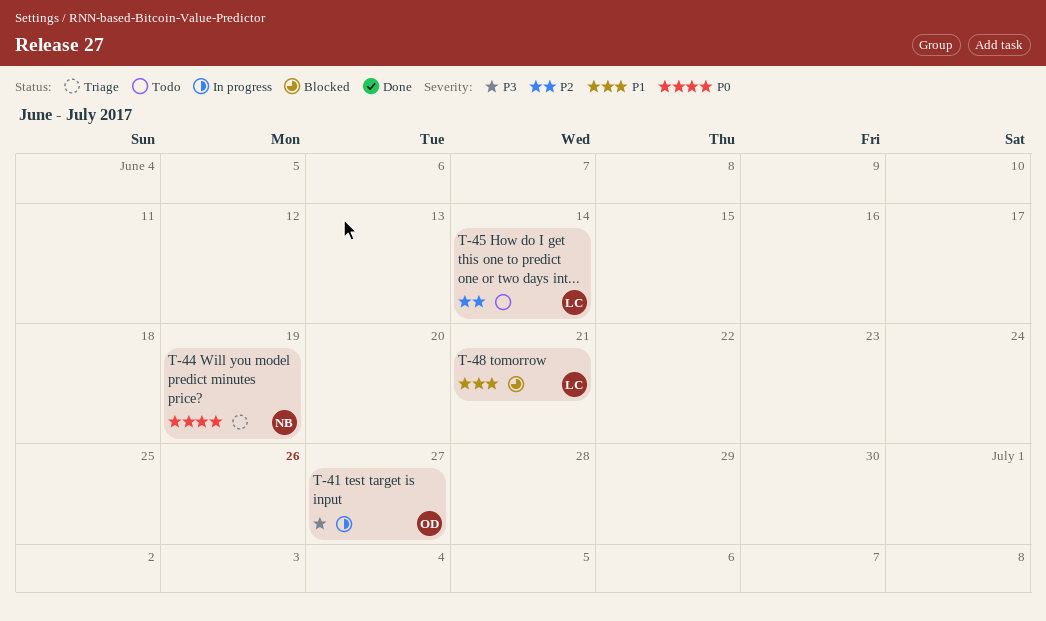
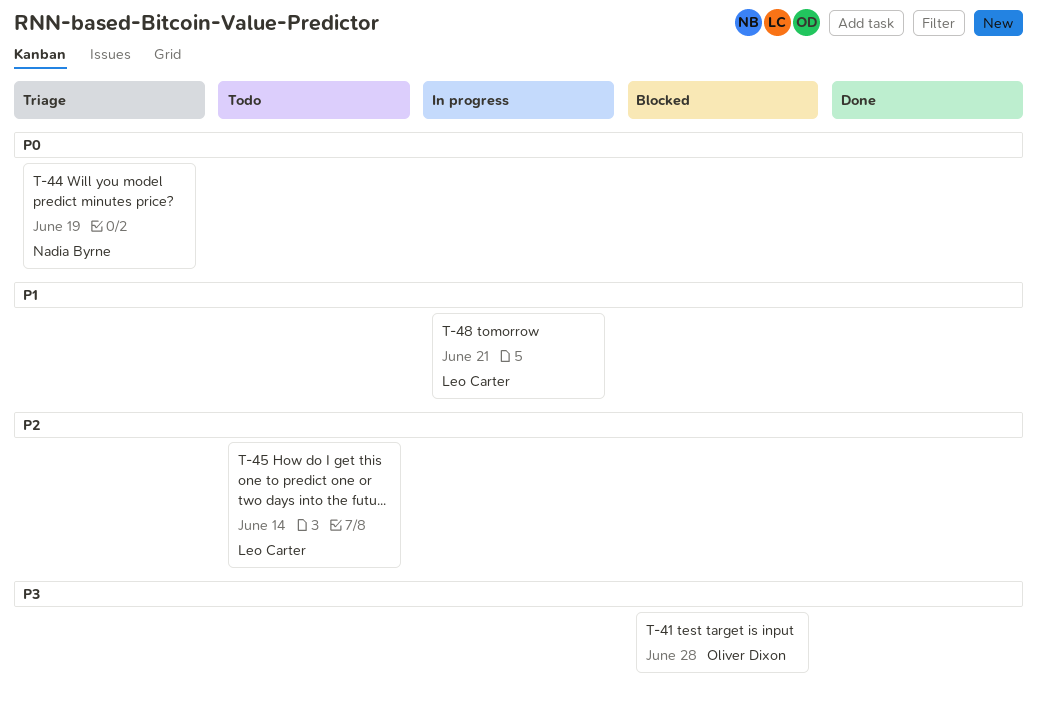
T-41, status: In progress -> Blocked
T-41, due: Jun 27 -> Jun 28
T-48, status: Blocked -> In progress

